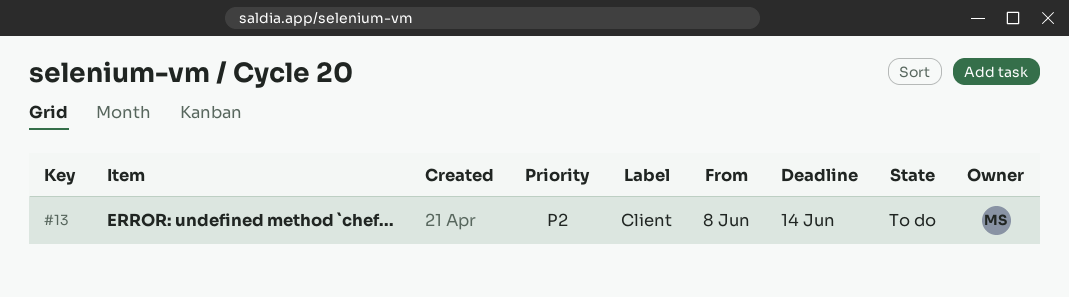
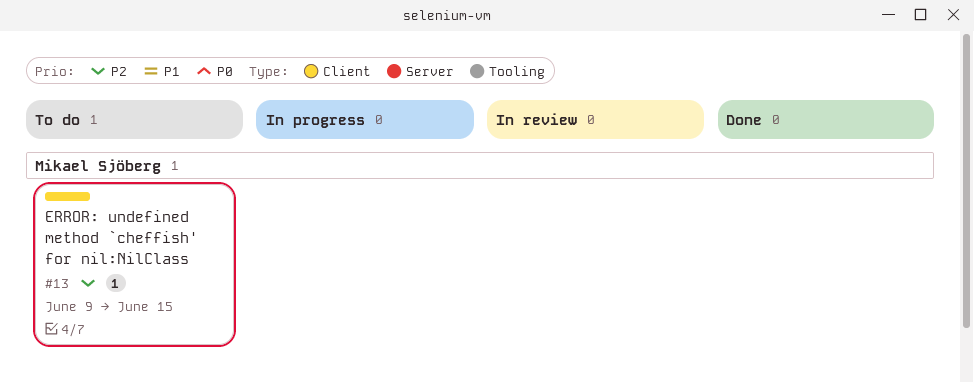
#13, start: Jun 8 -> Jun 9
#13, due: Jun 14 -> Jun 15

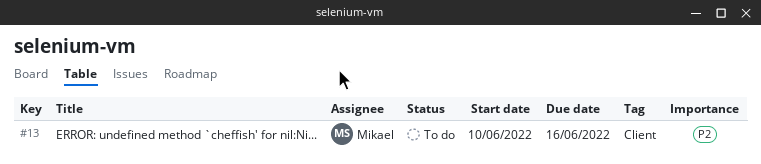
#13, start: Jun 9 -> Jun 10
#13, due: Jun 15 -> Jun 16

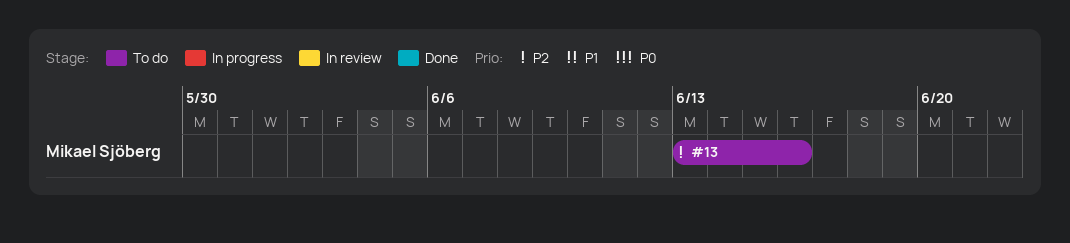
#13, start: Jun 10 -> Jun 13

